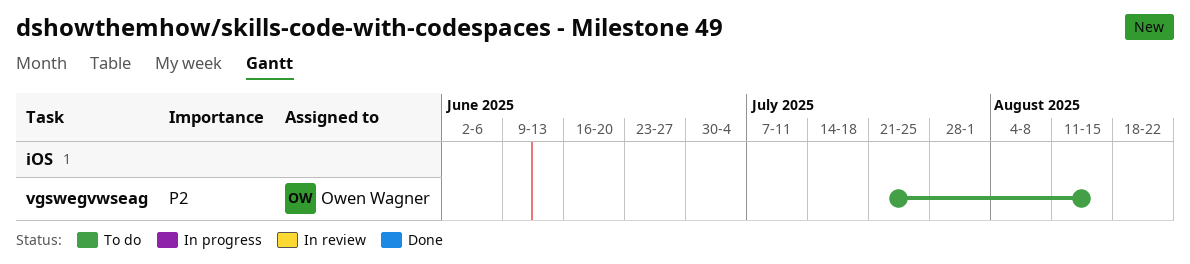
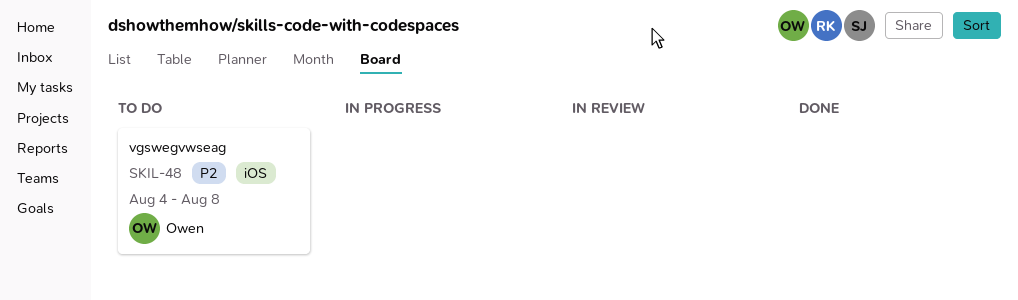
vgswegvwseag, start: Jul 21 -> Aug 4
vgswegvwseag, due: Aug 15 -> Aug 8

